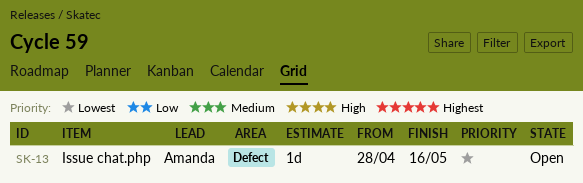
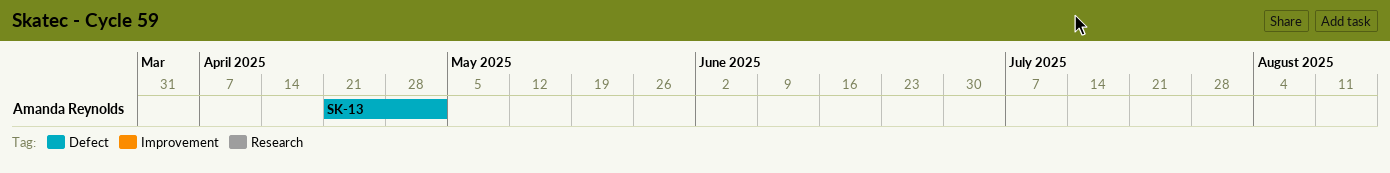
SK-13, start: Apr 28 -> Apr 21
SK-13, due: May 16 -> May 2

